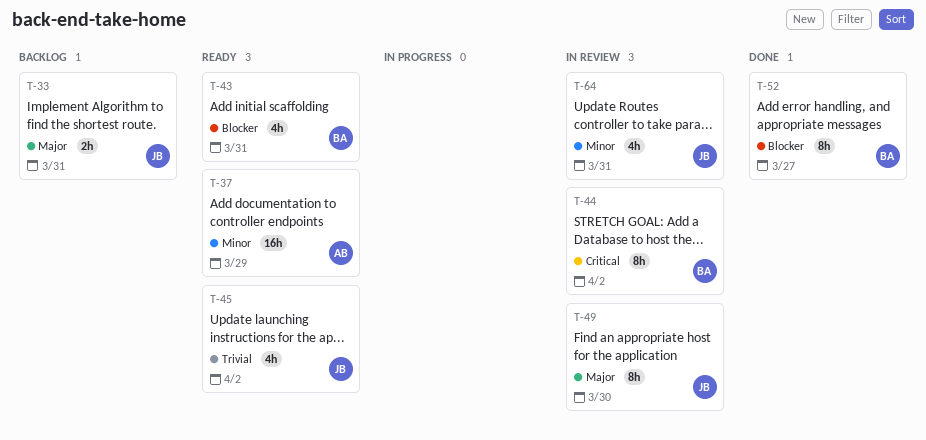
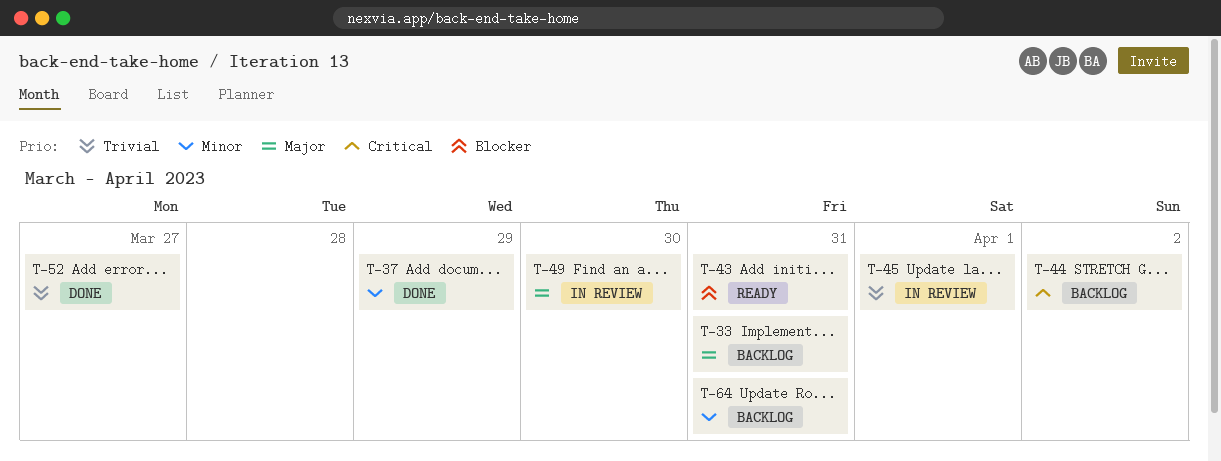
T-37, status: Ready -> Done
T-44, status: In review -> Backlog
T-45, status: Ready -> In review
T-45, due: Apr 2 -> Apr 1
T-52, priority: Blocker -> Trivial
T-64, status: In review -> Backlog

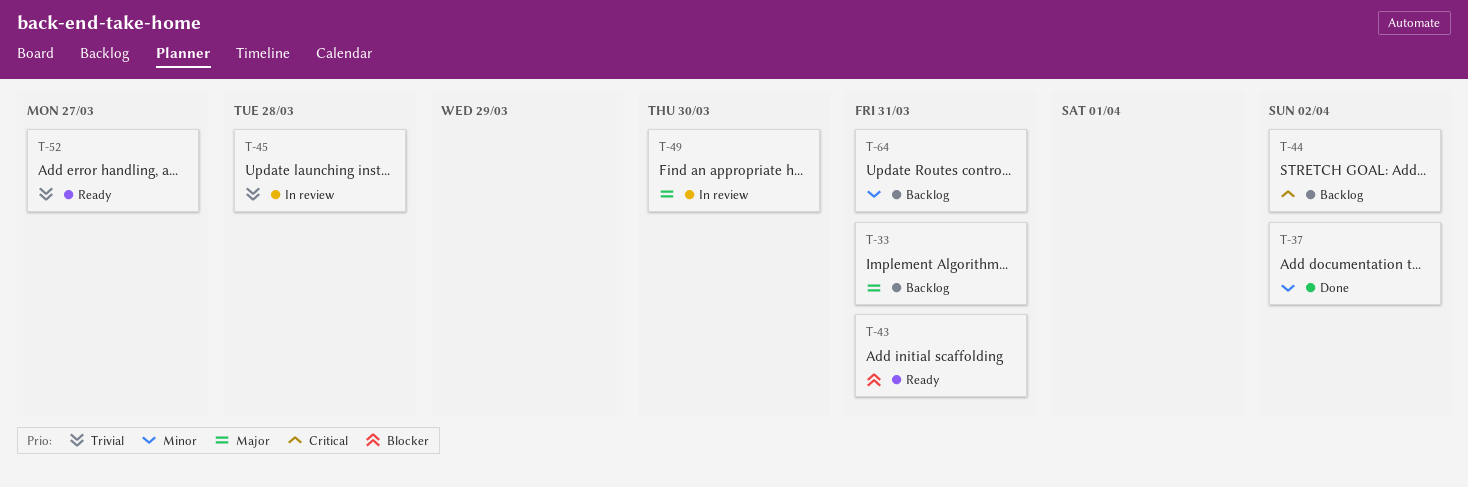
T-37, due: Mar 29 -> Apr 2
T-45, due: Apr 1 -> Mar 28
T-52, status: Done -> Ready

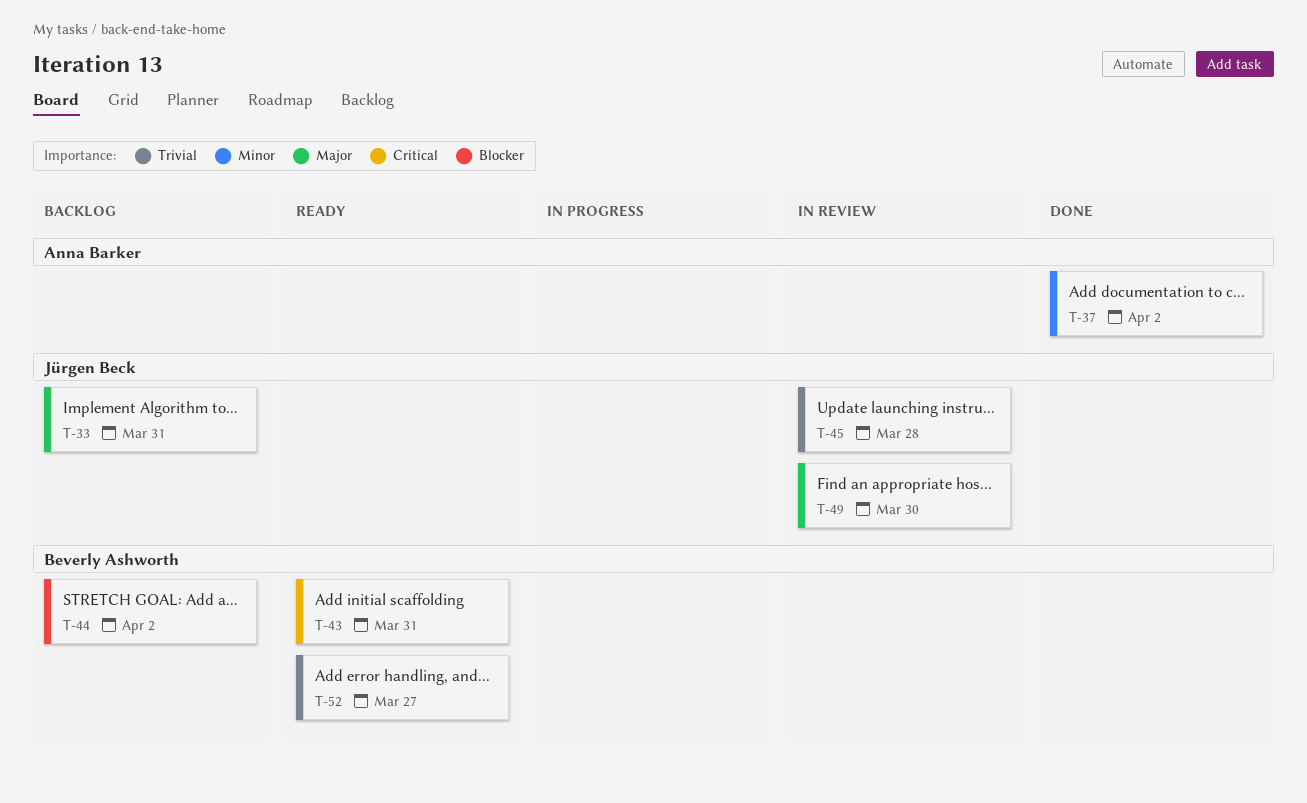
T-43, priority: Blocker -> Critical
T-44, priority: Critical -> Blocker
T-64: present -> none

